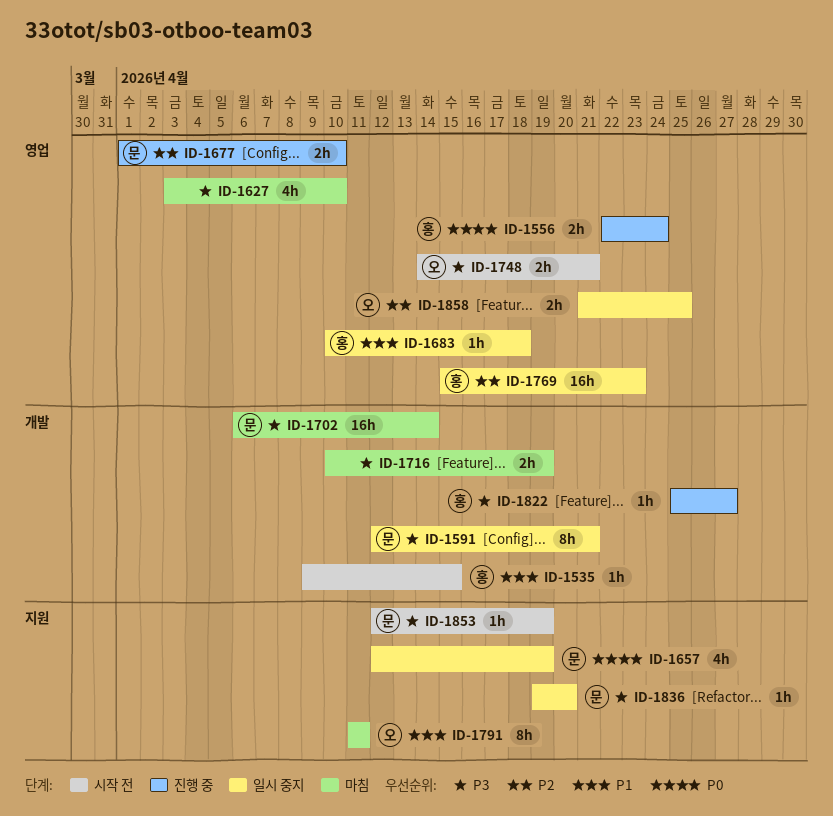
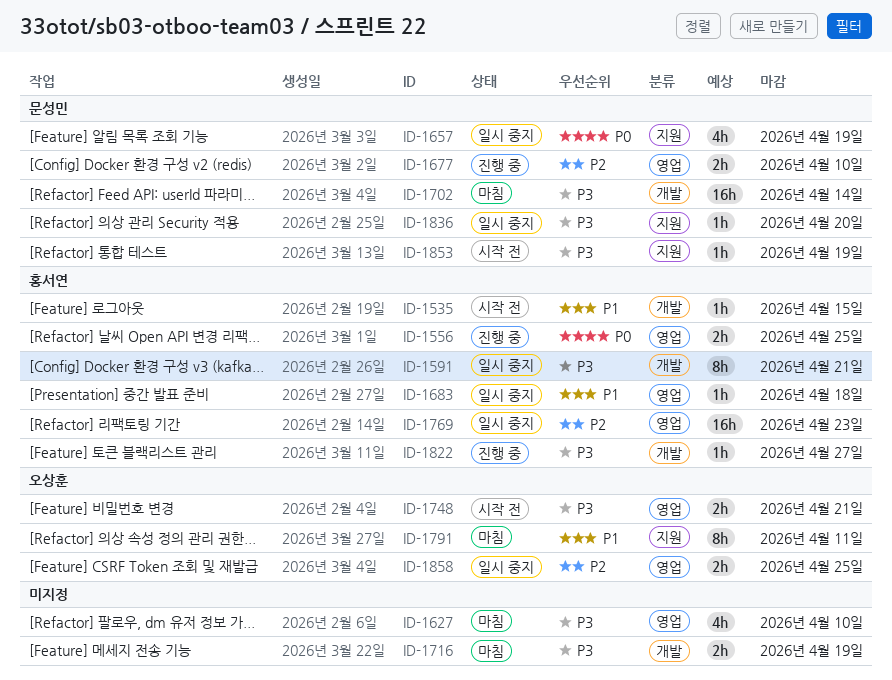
ID-1556, due: Apr 24 -> Apr 25
ID-1591, owner: 문성민 -> 홍서연

